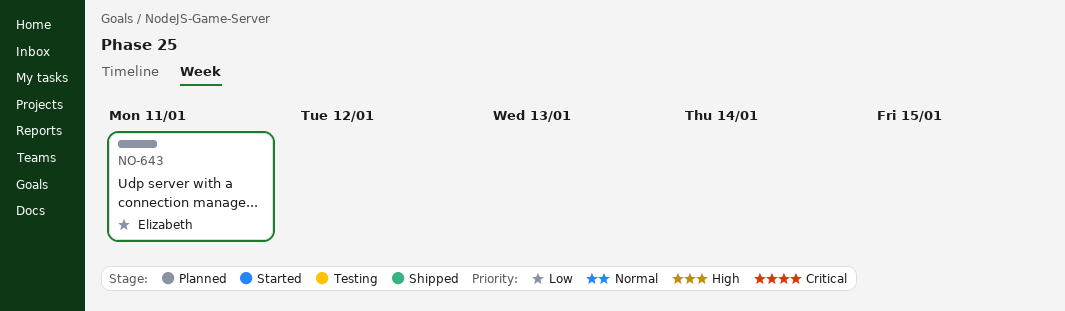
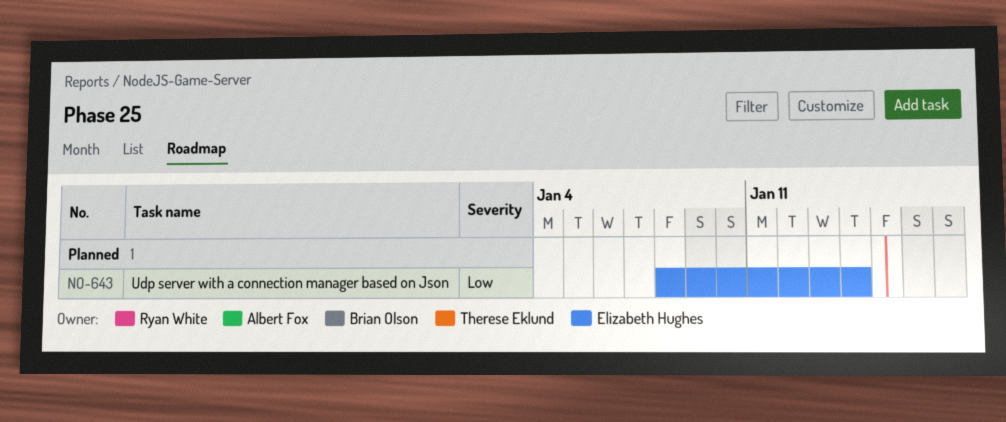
NO-643, due: Jan 11 -> Jan 14

